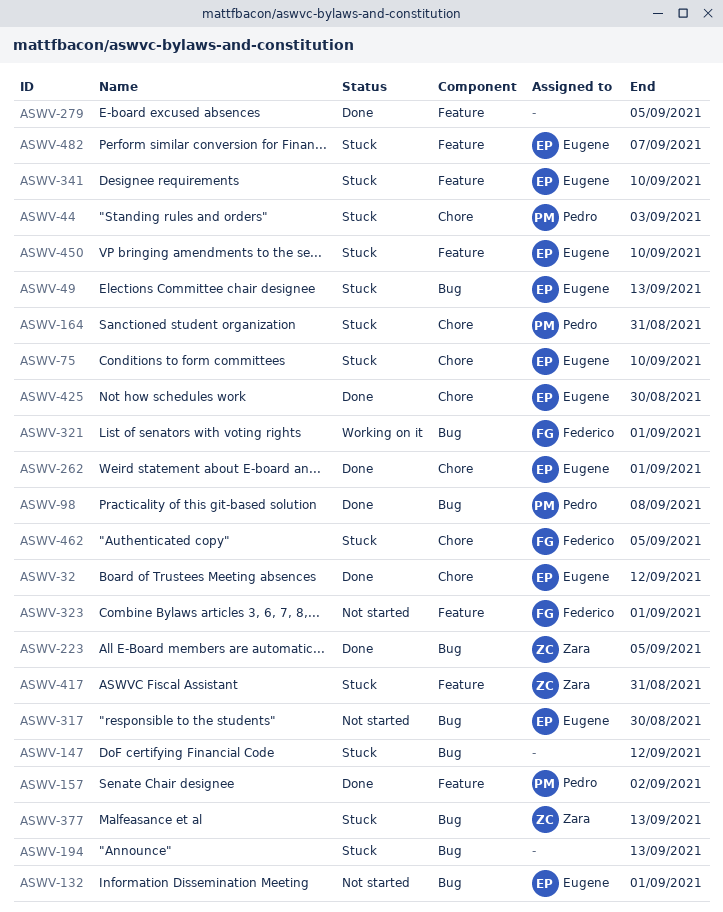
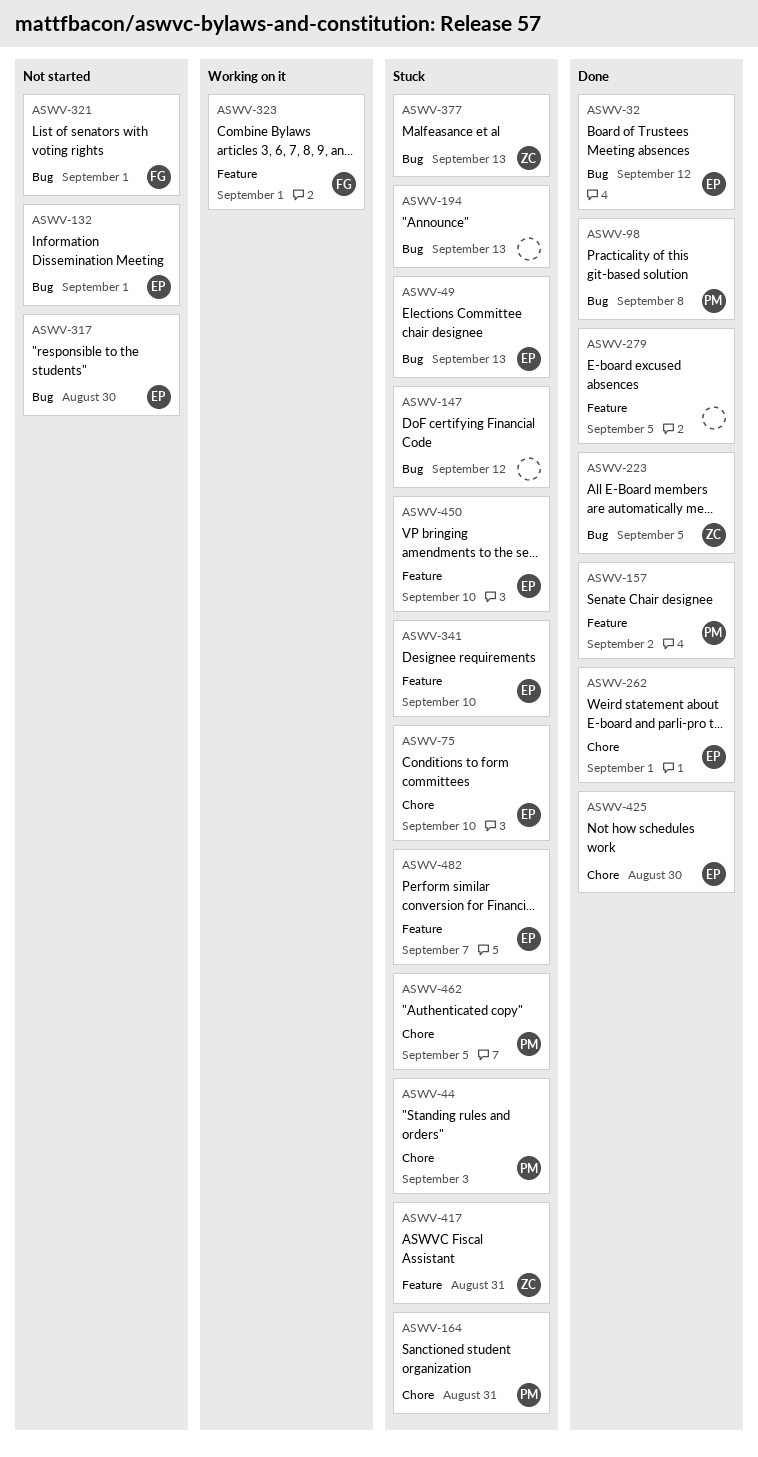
ASWV-32, label: Chore -> Bug
ASWV-321, status: Working on it -> Not started
ASWV-323, status: Not started -> Working on it
ASWV-462, owner: Federico -> Pedro

